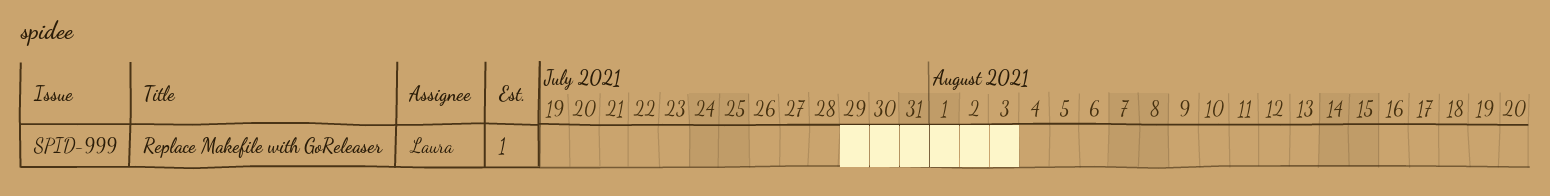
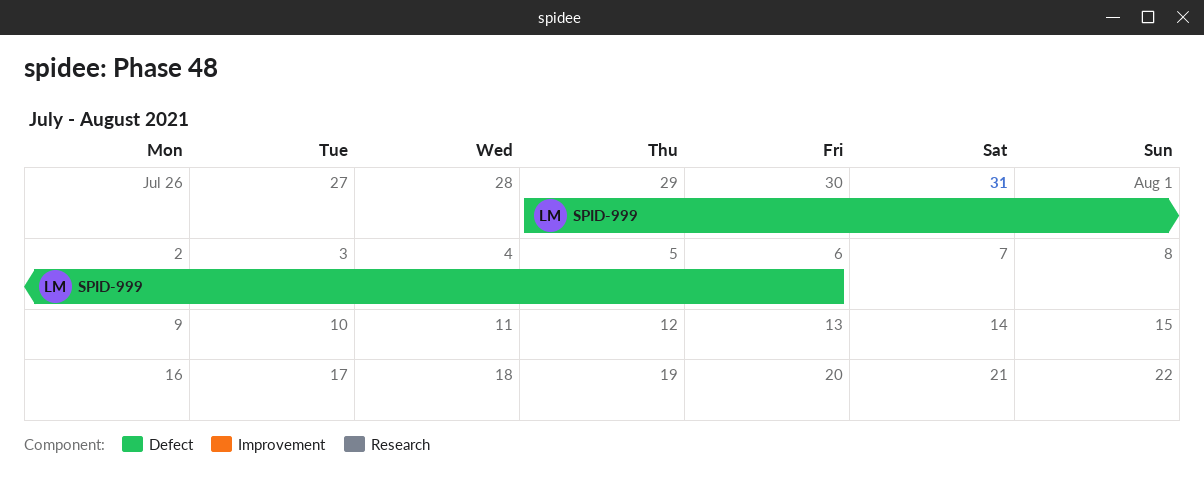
SPID-999, due: Aug 3 -> Aug 6

